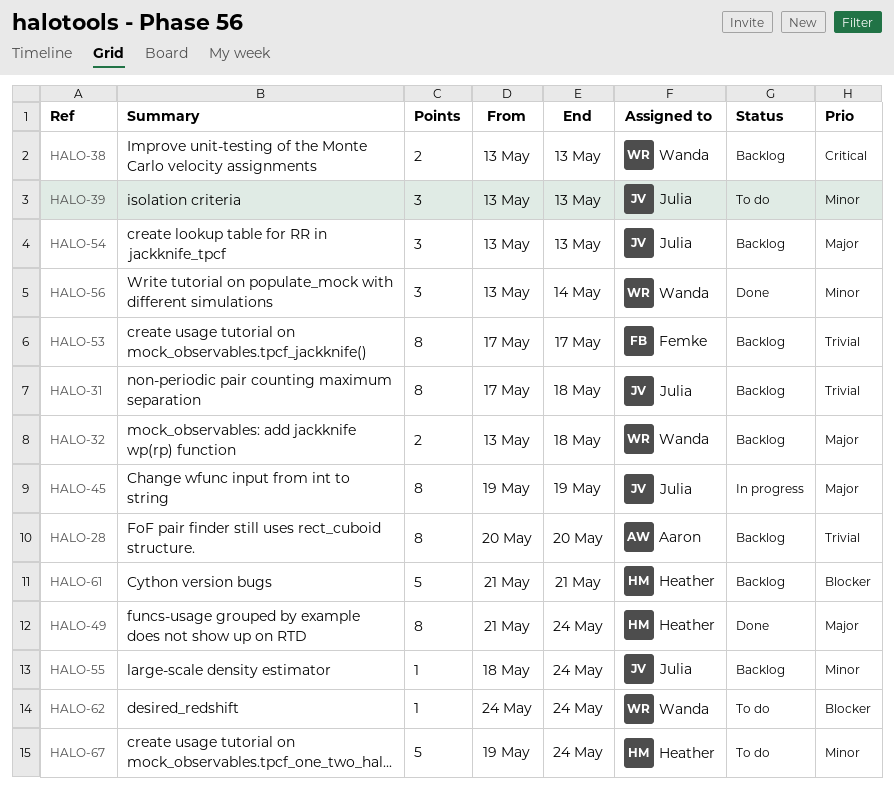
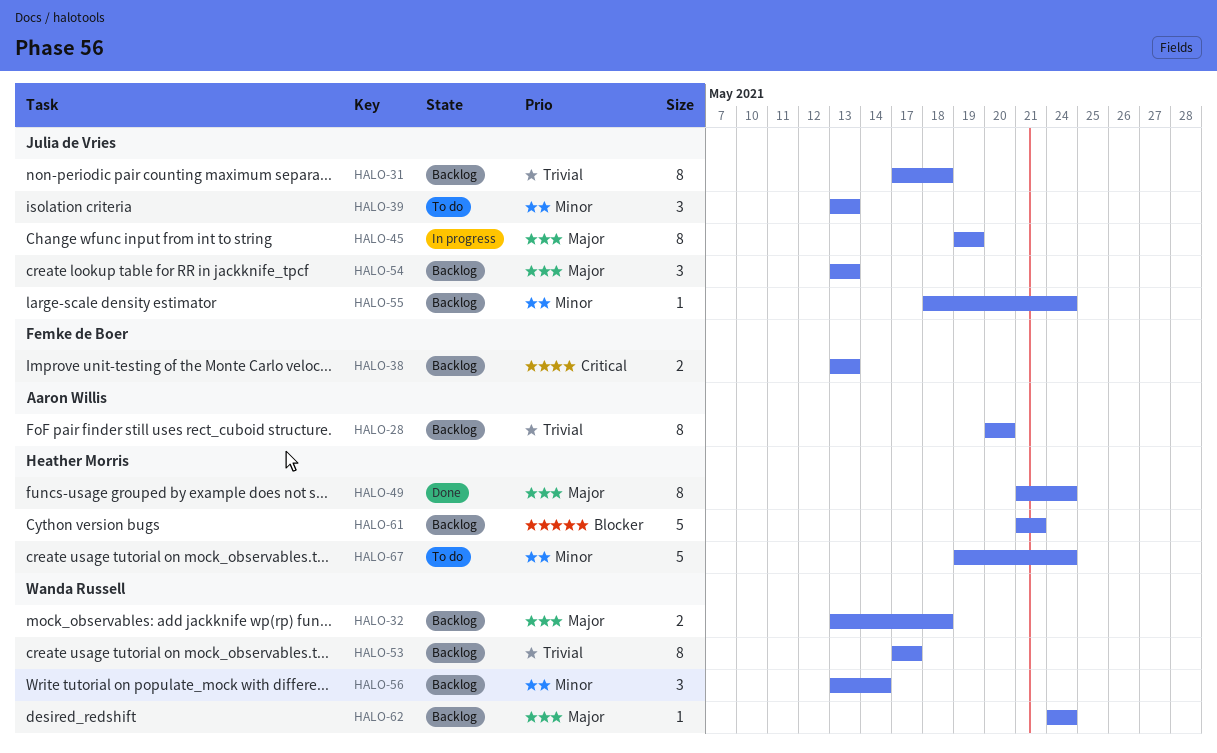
HALO-38, owner: Wanda Russell -> Femke de Boer
HALO-53, owner: Femke de Boer -> Wanda Russell
HALO-56, status: Done -> Backlog
HALO-62, status: To do -> Backlog
HALO-62, priority: Blocker -> Major

